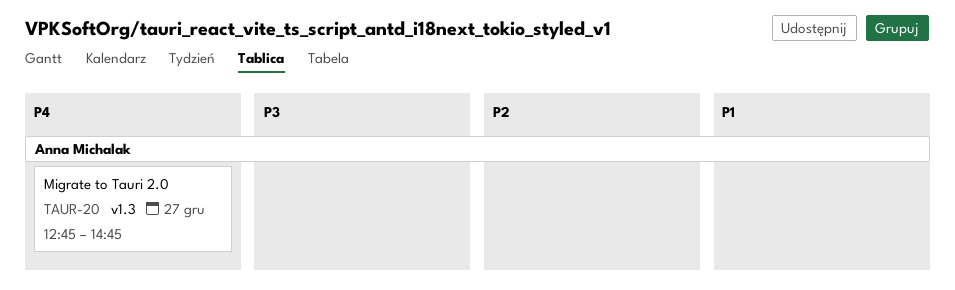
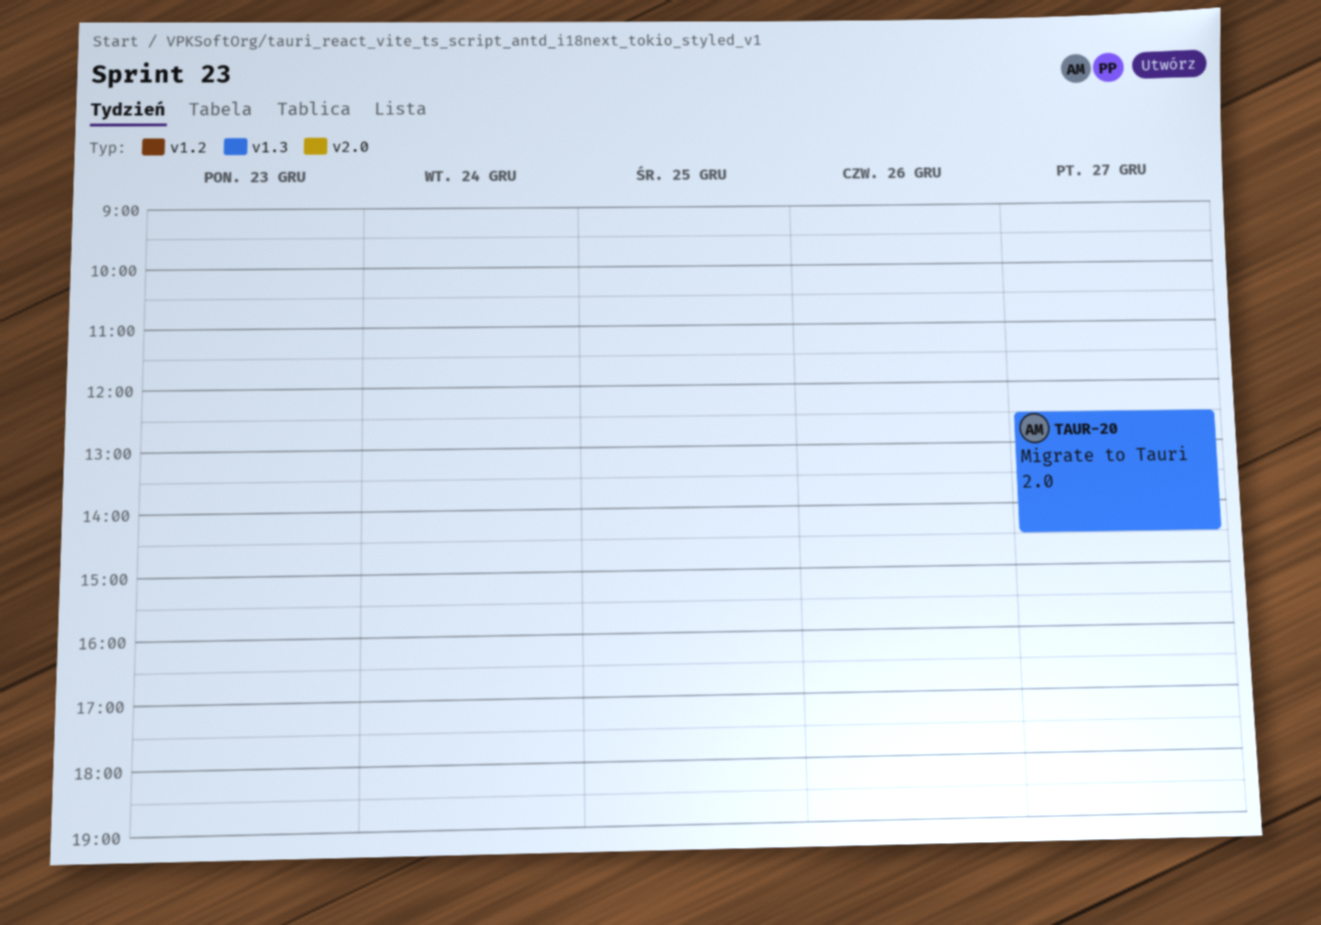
TAUR-20, begins: 12:45 -> 12:30
TAUR-20, ends: 14:45 -> 14:30

